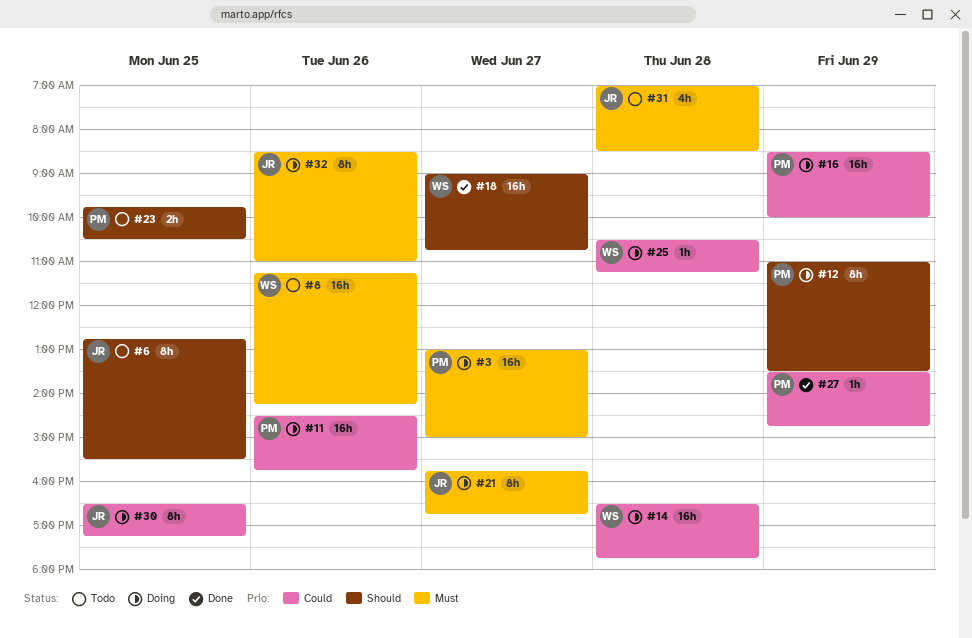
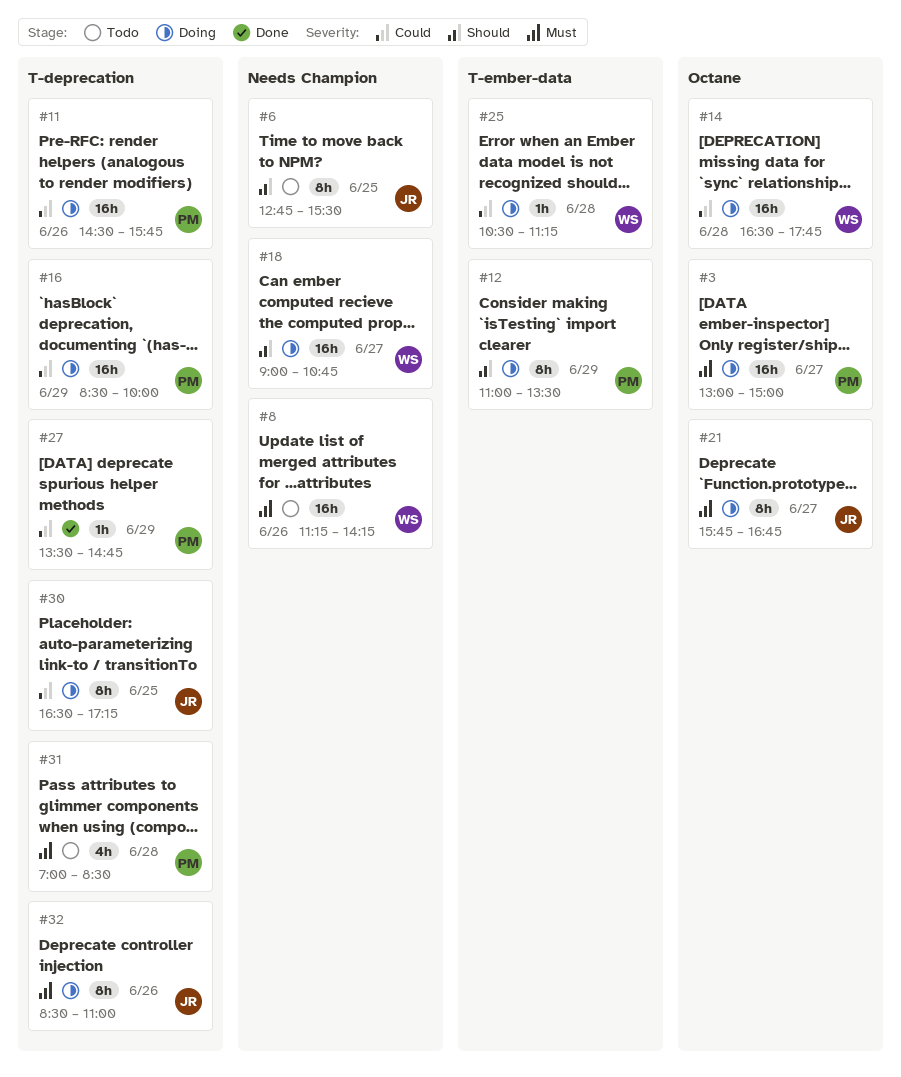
#18, status: Done -> Doing
#23: present -> none
#31, owner: JR -> PM

